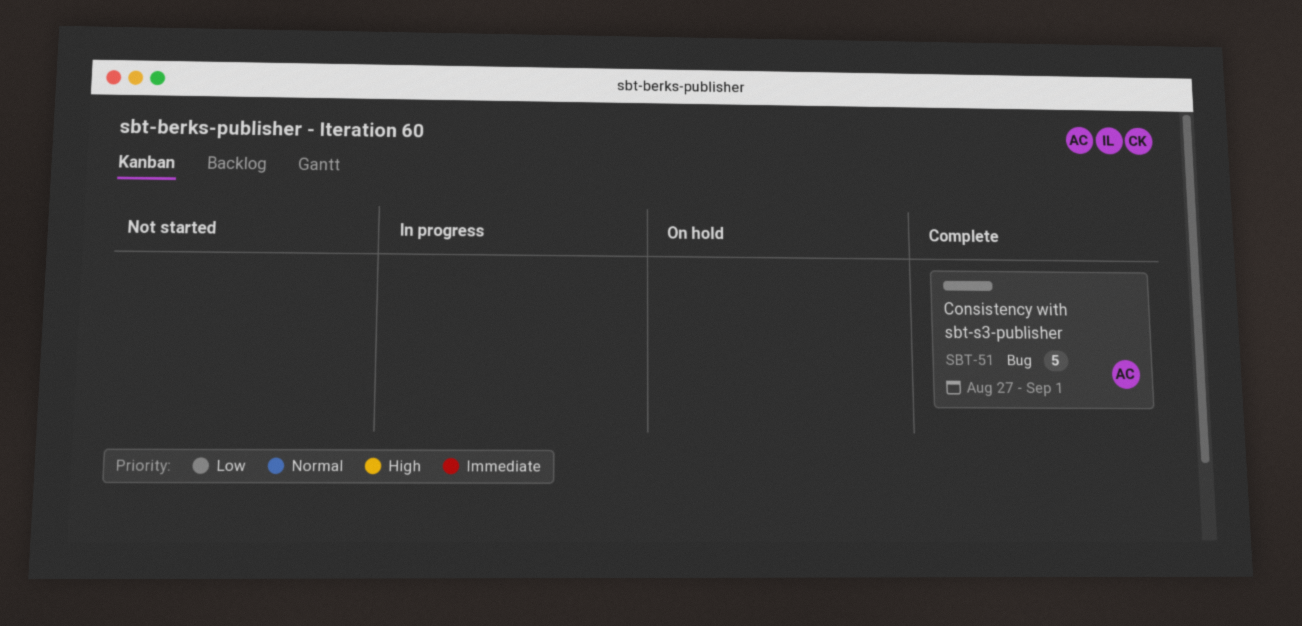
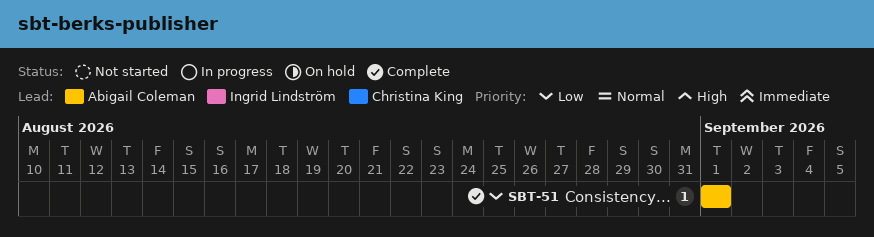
SBT-51, estimate: 5 -> 1
SBT-51, start: Aug 27 -> Sep 1

